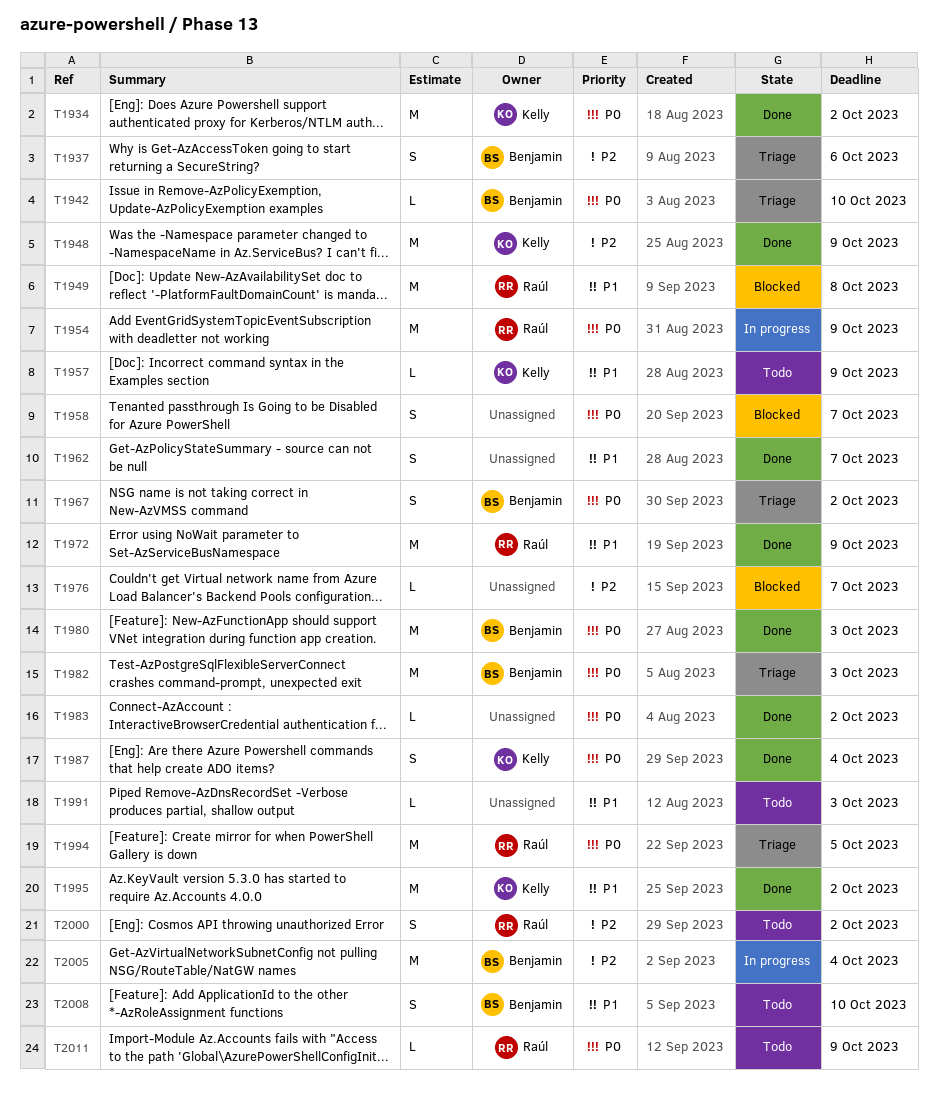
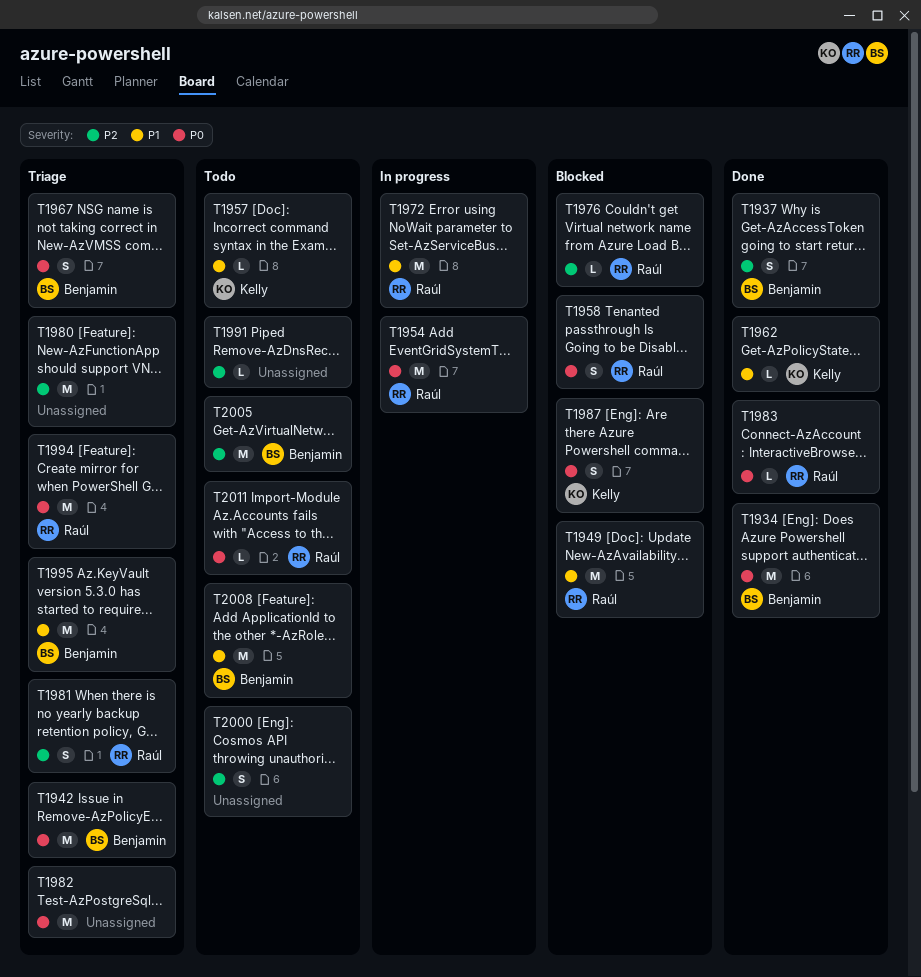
T1934, owner: Kelly -> Benjamin
T1937, status: Triage -> Done
T1942, estimate: L -> M
T1948: present -> none
T1958, owner: none -> Raúl
T1962, owner: none -> Kelly
T1962, estimate: S -> L
T1972, status: Done -> In progress
T1976, owner: none -> Raúl
T1980, status: Done -> Triage
T1980, owner: Benjamin -> none
T1980, priority: P0 -> P2
T1981: none -> present
T1982, owner: Benjamin -> none
T1983, owner: none -> Raúl
T1987, status: Done -> Blocked
T1991, priority: P1 -> P2
T1995, status: Done -> Triage
T1995, owner: Kelly -> Benjamin
T2000, owner: Raúl -> none
T2005, status: In progress -> Todo
T2008, estimate: S -> M

